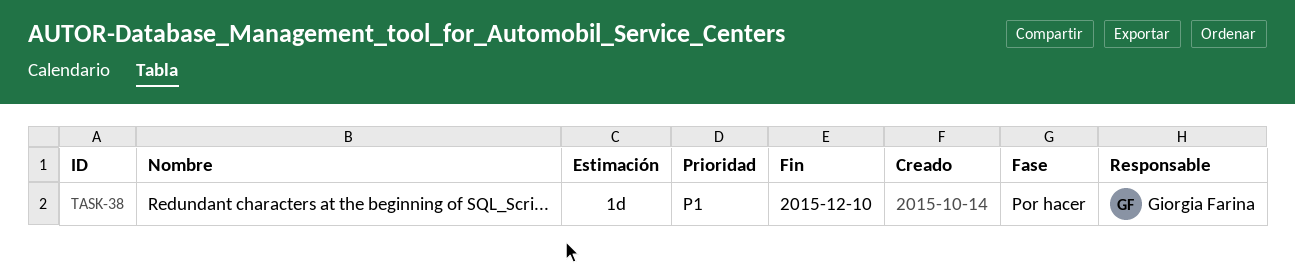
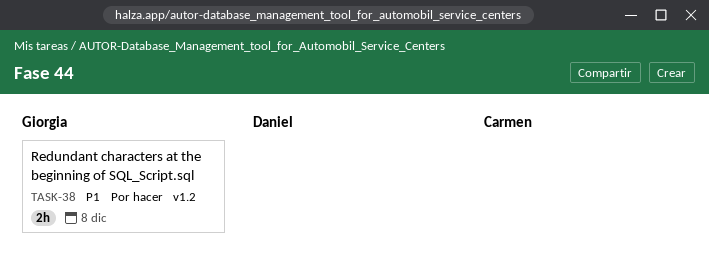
TASK-38, estimate: 1d -> 2h
TASK-38, due: Dec 10 -> Dec 8

